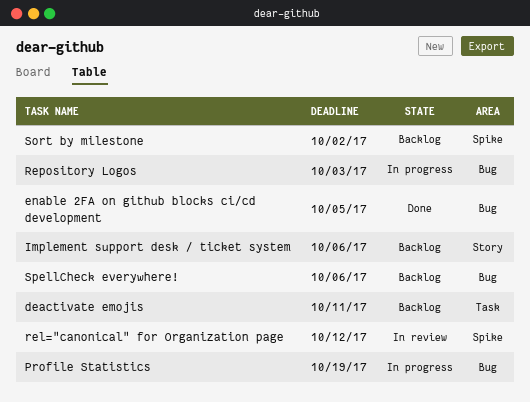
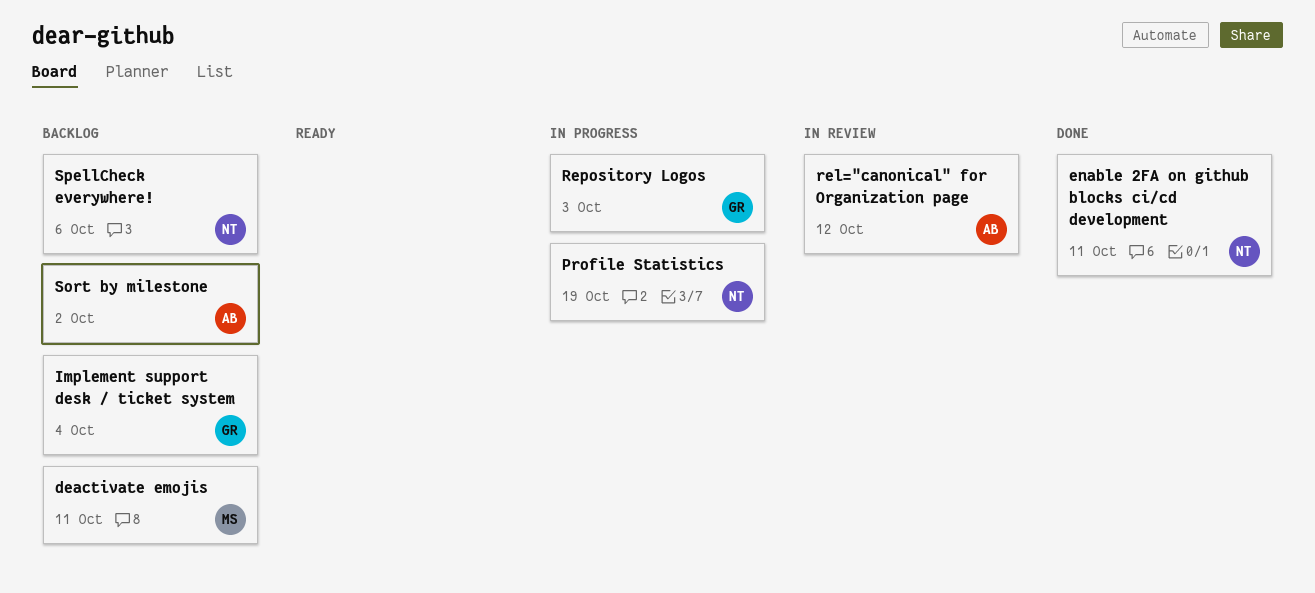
enable 2FA on github blocks ci/cd development, due: Oct 5 -> Oct 11
Implement support desk / ticket system, due: Oct 6 -> Oct 4

